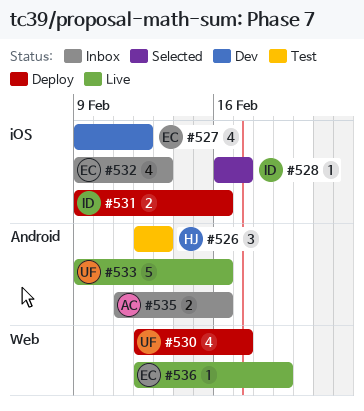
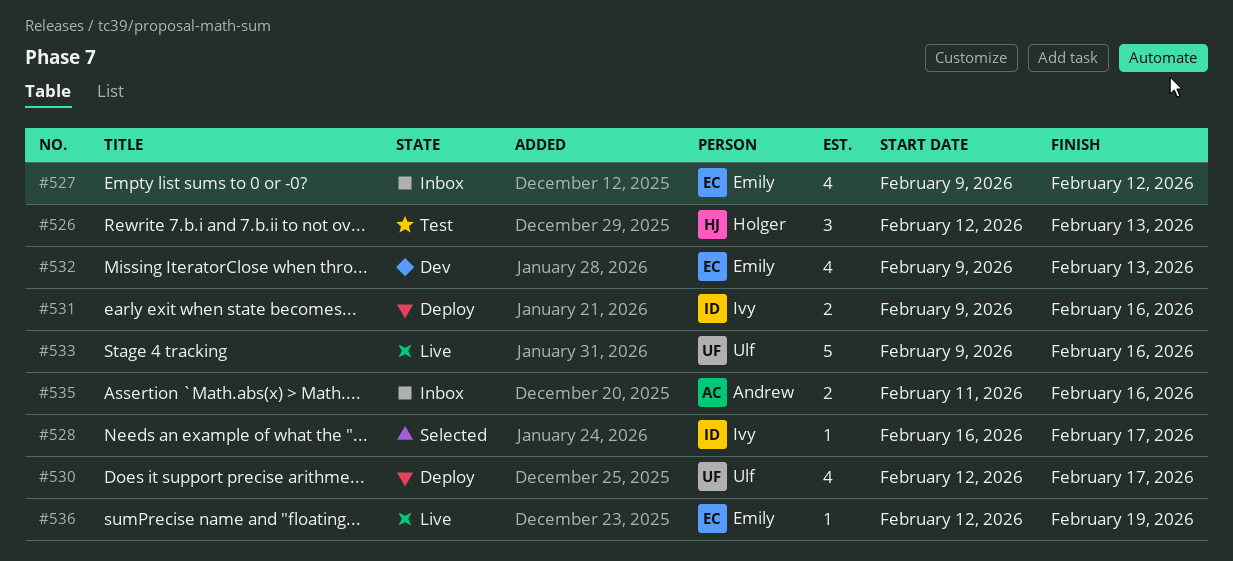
#527, status: Dev -> Inbox
#532, status: Inbox -> Dev

